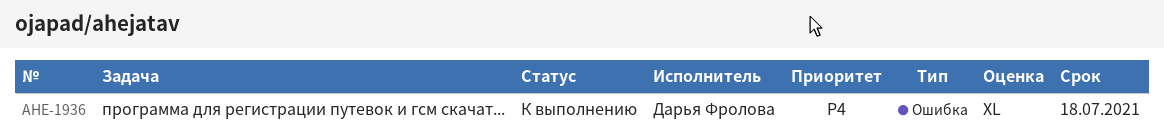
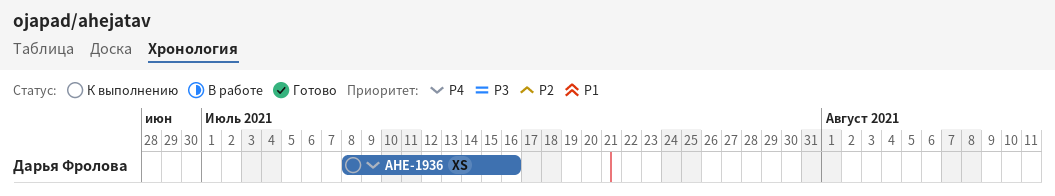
AHE-1936, estimate: XL -> XS
AHE-1936, due: Jul 18 -> Jul 16

